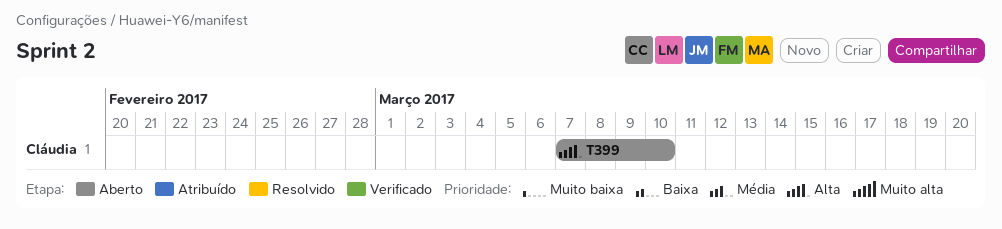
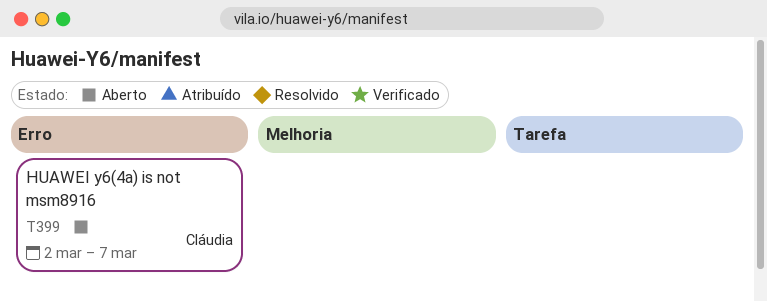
T399, start: Mar 7 -> Mar 2
T399, due: Mar 10 -> Mar 7

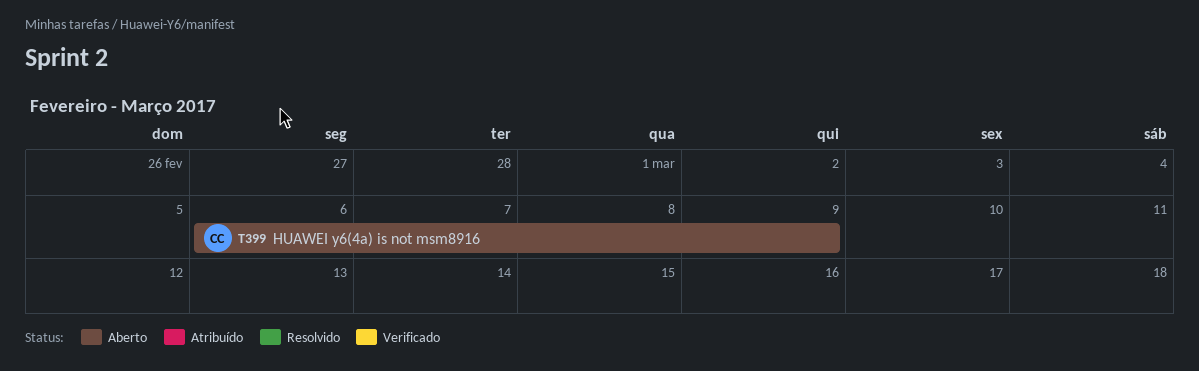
T399, start: Mar 2 -> Mar 6
T399, due: Mar 7 -> Mar 9

